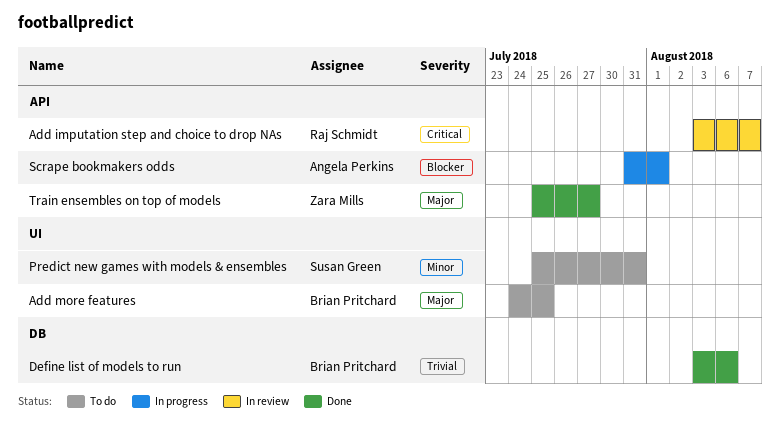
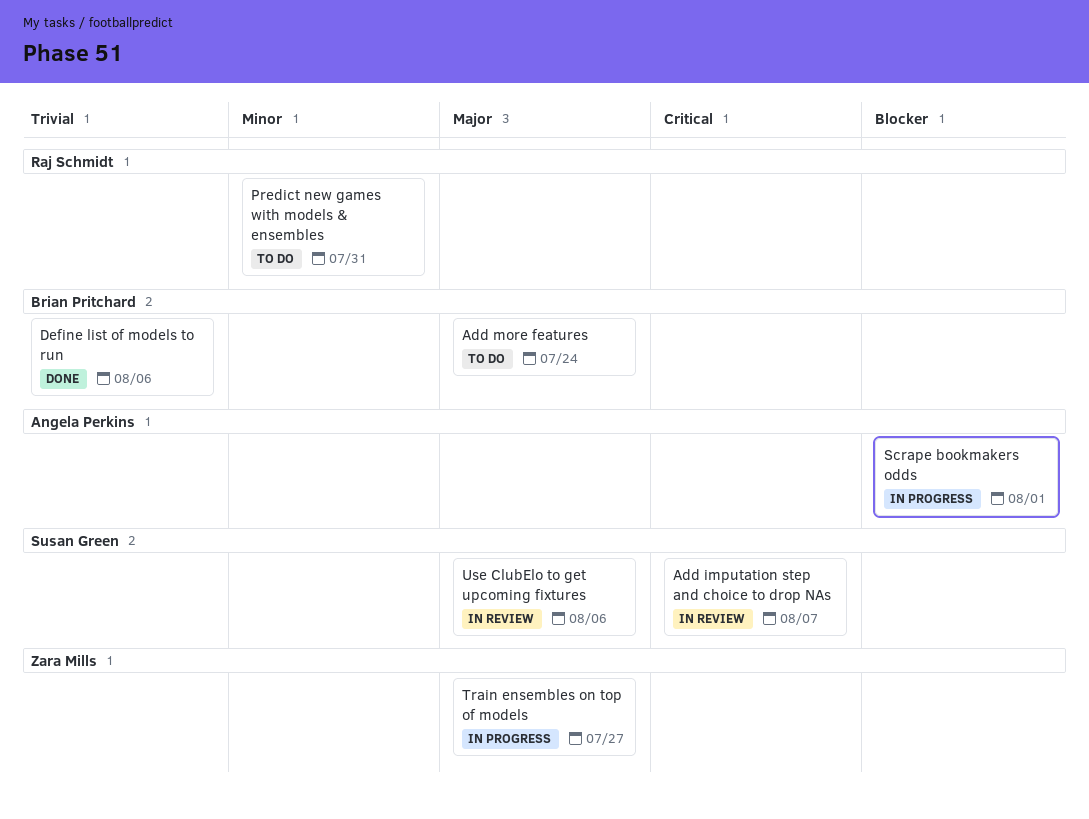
Add imputation step and choice to drop NAs, owner: Raj Schmidt -> Susan Green
Add more features, due: Jul 25 -> Jul 24
Predict new games with models & ensembles, owner: Susan Green -> Raj Schmidt
Train ensembles on top of models, status: Done -> In progress
Use ClubElo to get upcoming fixtures: none -> present

